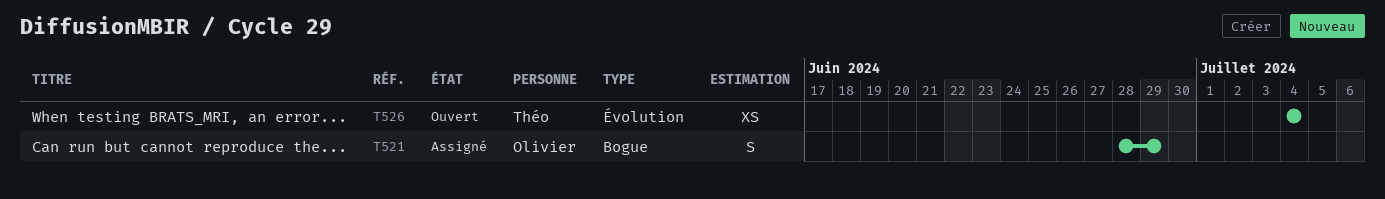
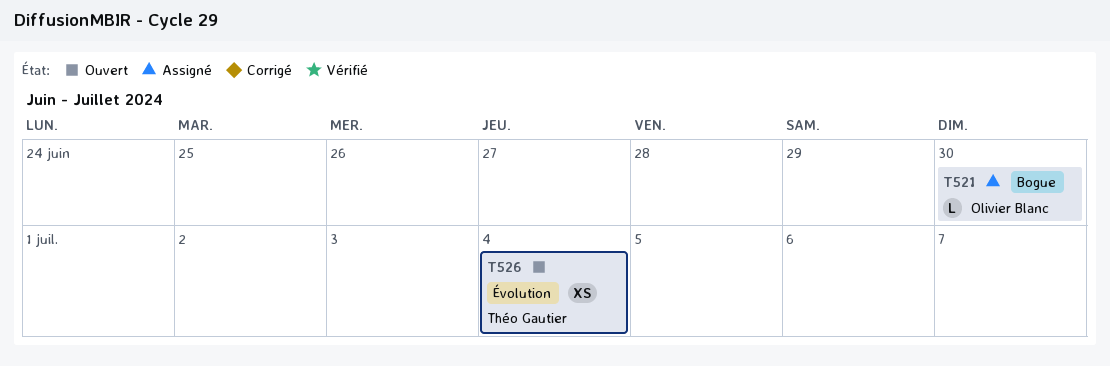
T521, estimate: S -> L
T521, due: Jun 29 -> Jun 30

